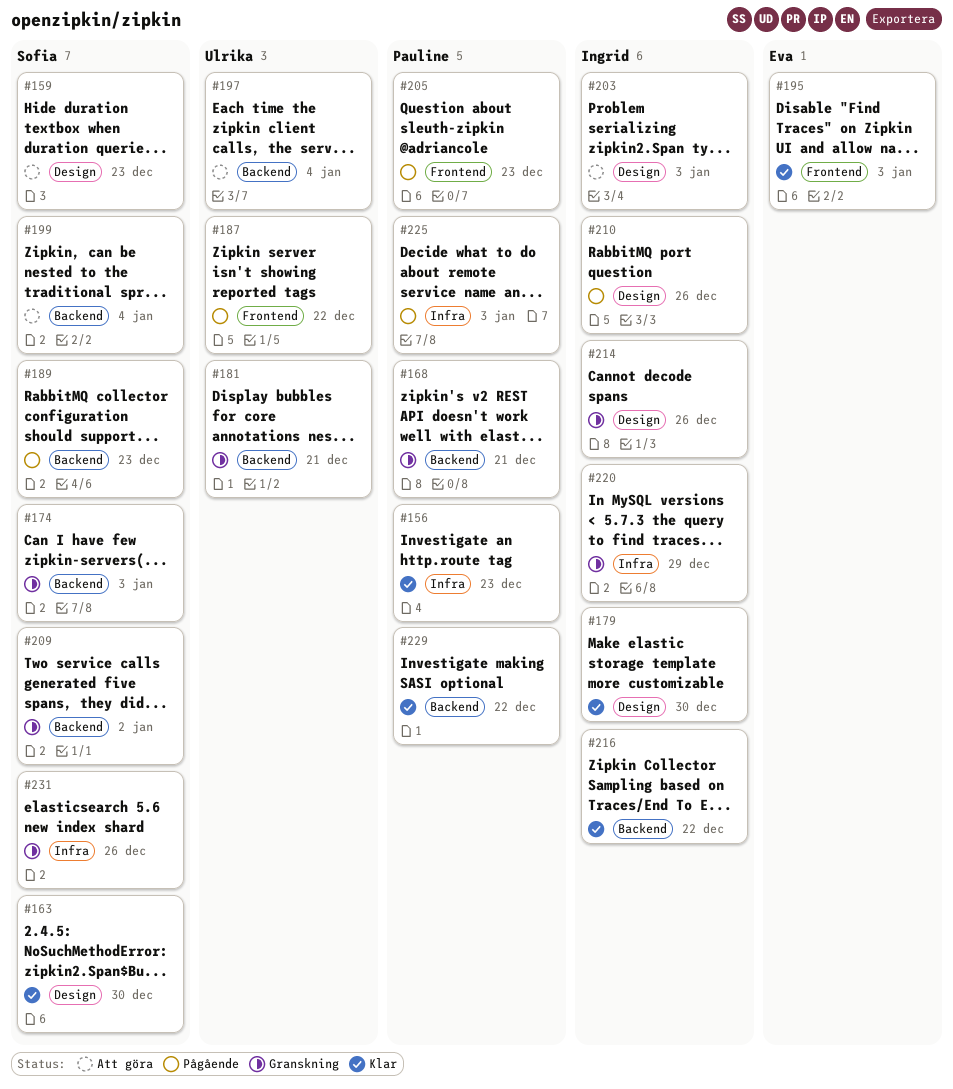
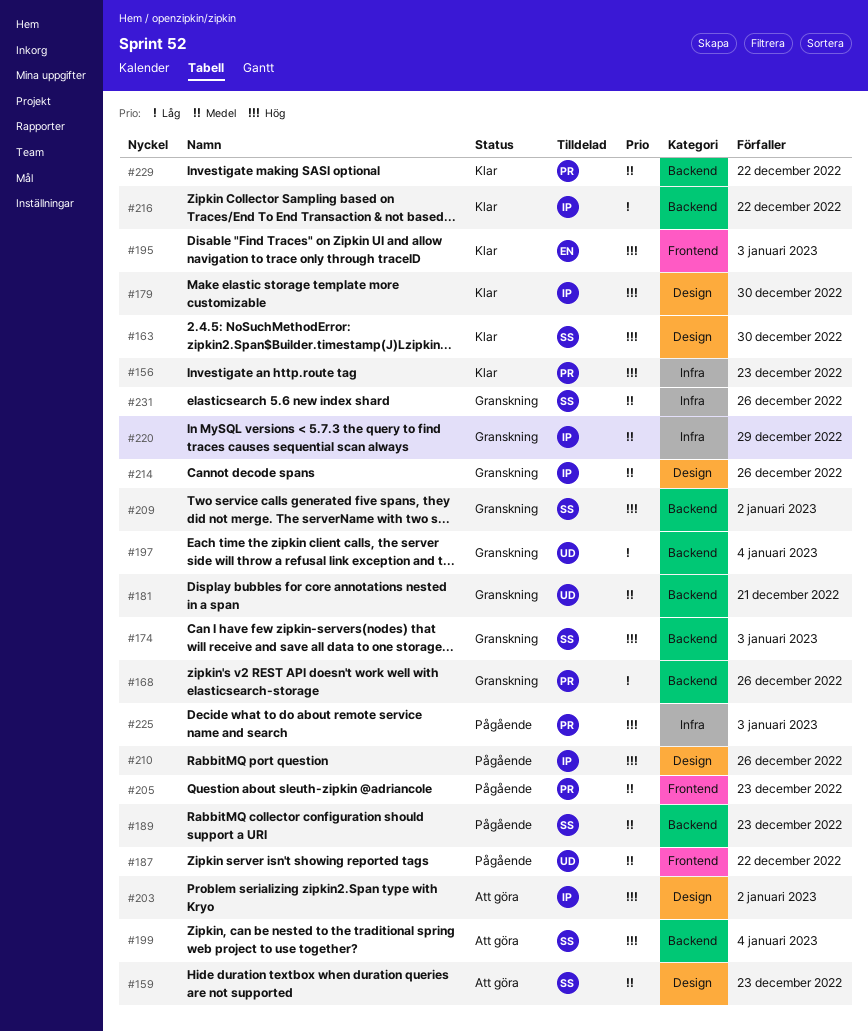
#168, due: Dec 21 -> Dec 26
#197, status: Att göra -> Granskning
#203, due: Jan 3 -> Jan 2

